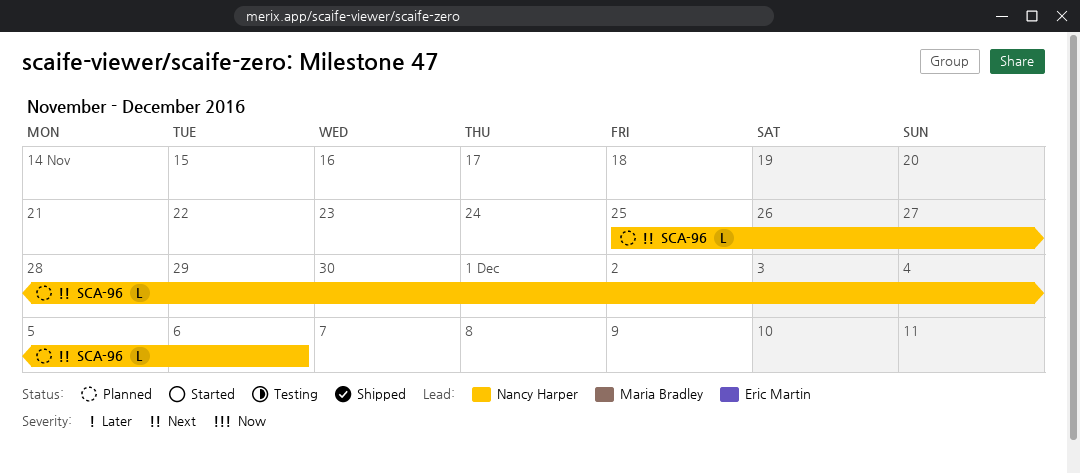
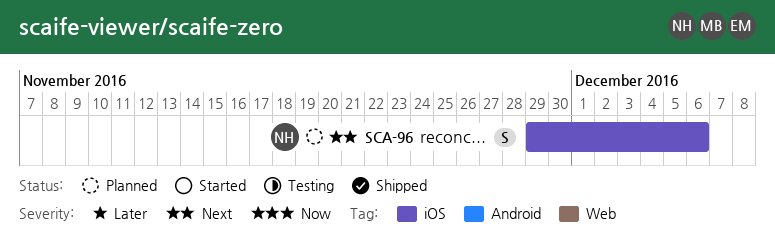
SCA-96, estimate: L -> S
SCA-96, start: Nov 25 -> Nov 29

